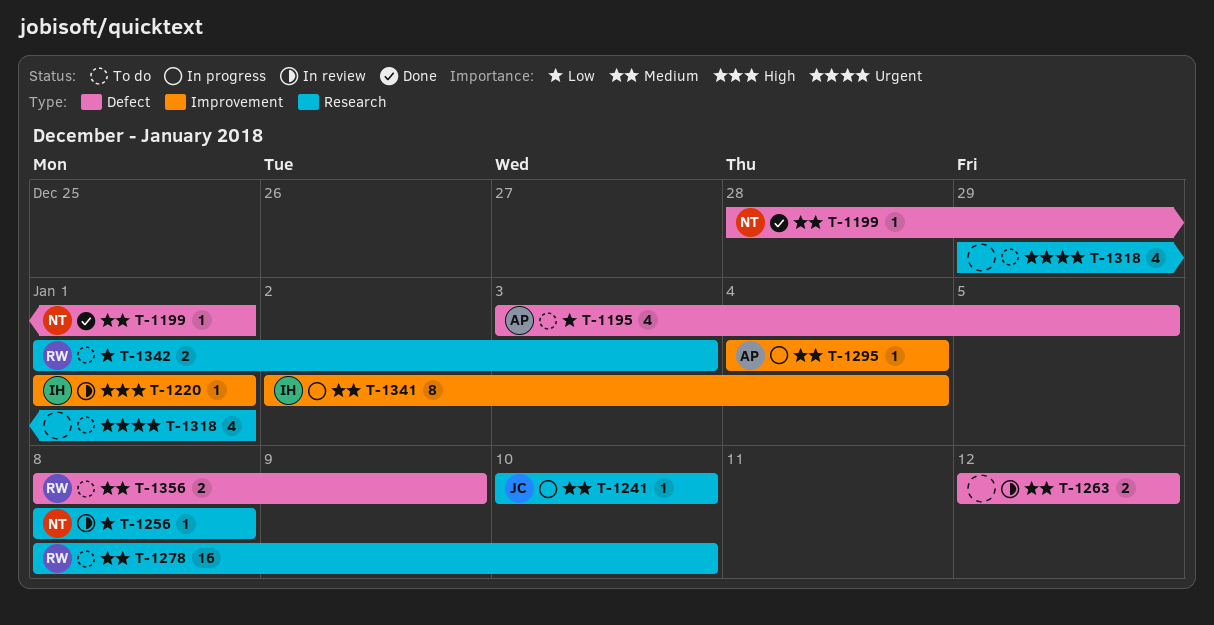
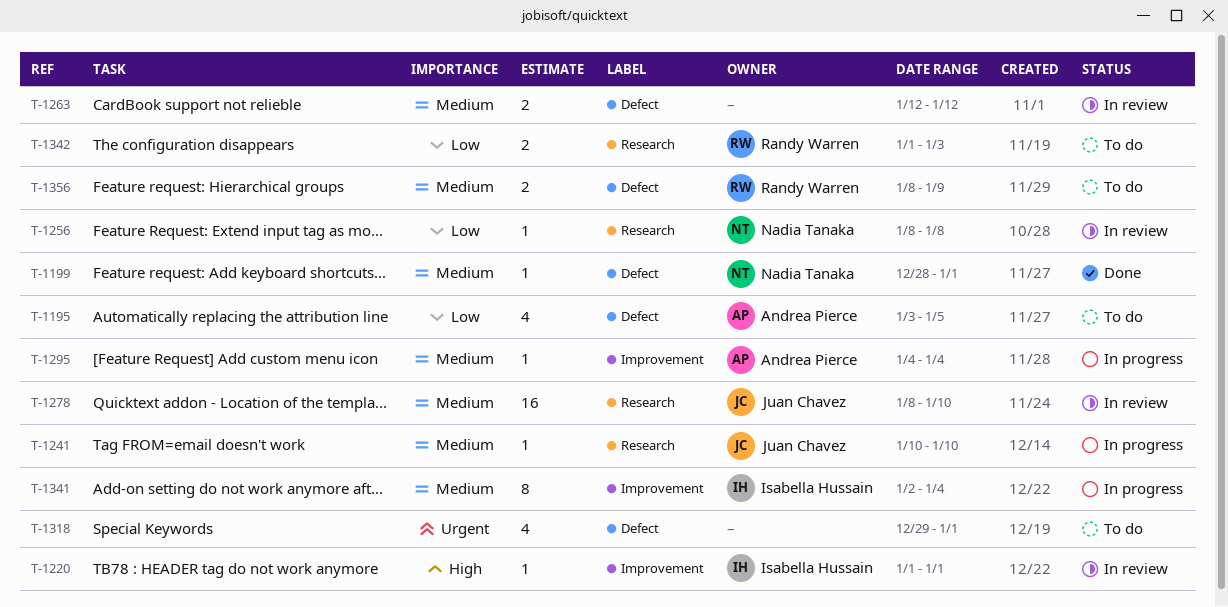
T-1278, status: To do -> In review
T-1278, owner: Randy Warren -> Juan Chavez
T-1318, label: Research -> Defect

